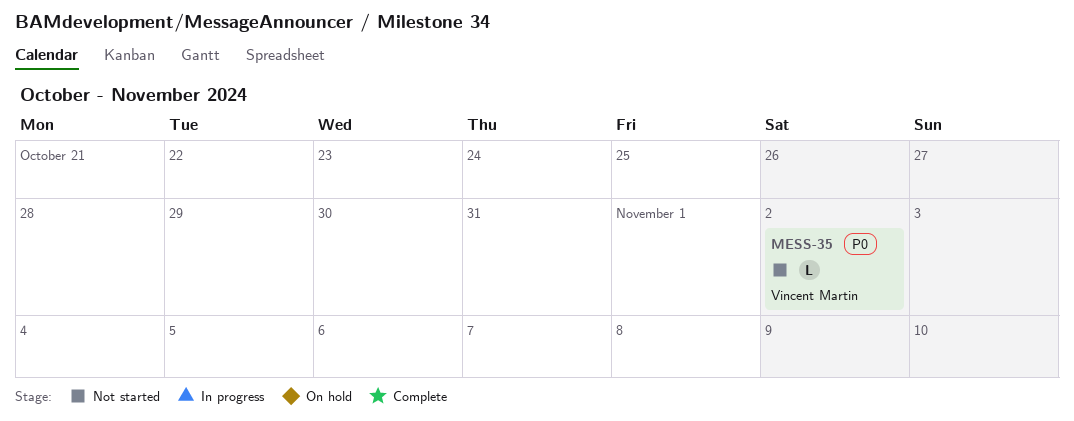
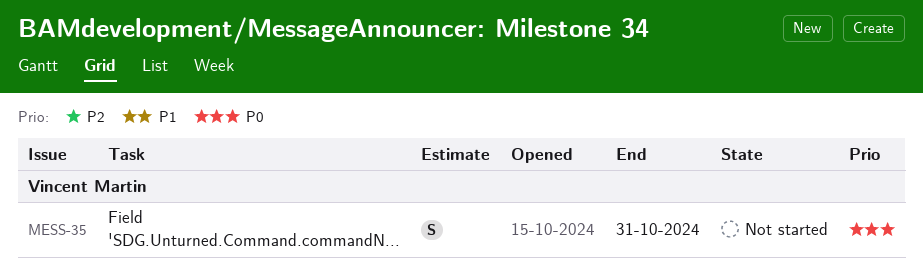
MESS-35, estimate: L -> S
MESS-35, due: Nov 2 -> Oct 31

